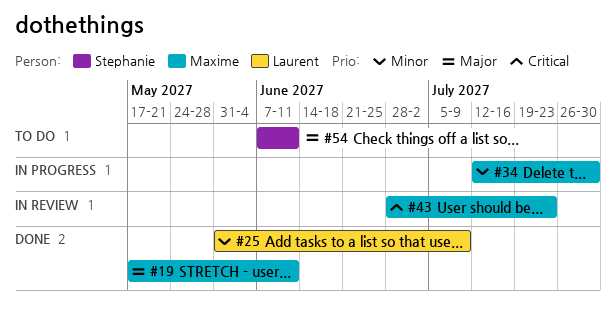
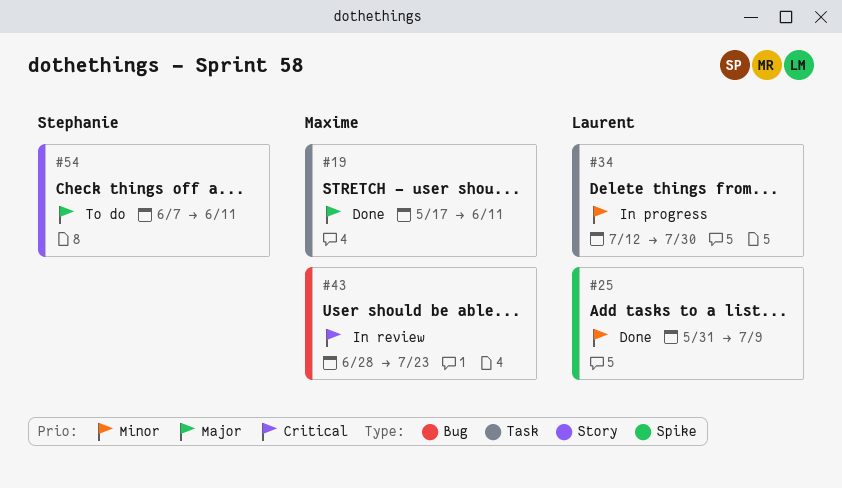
#34, owner: Maxime -> Laurent

